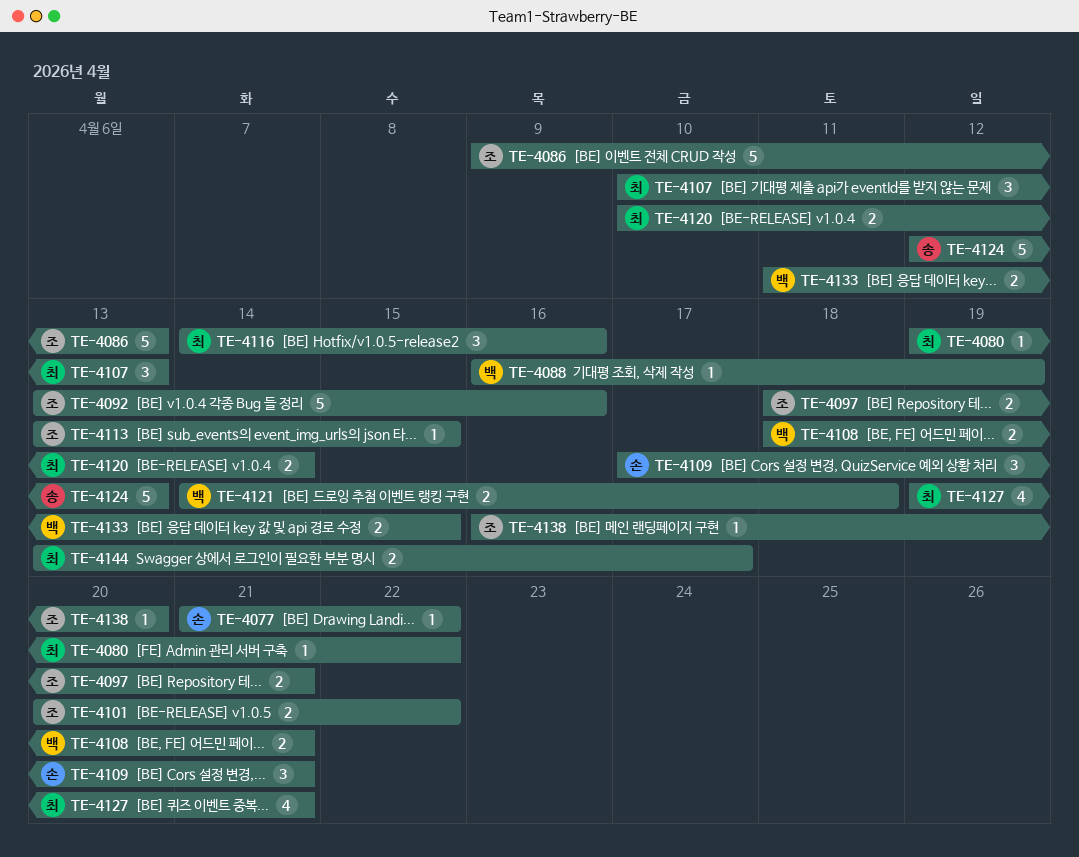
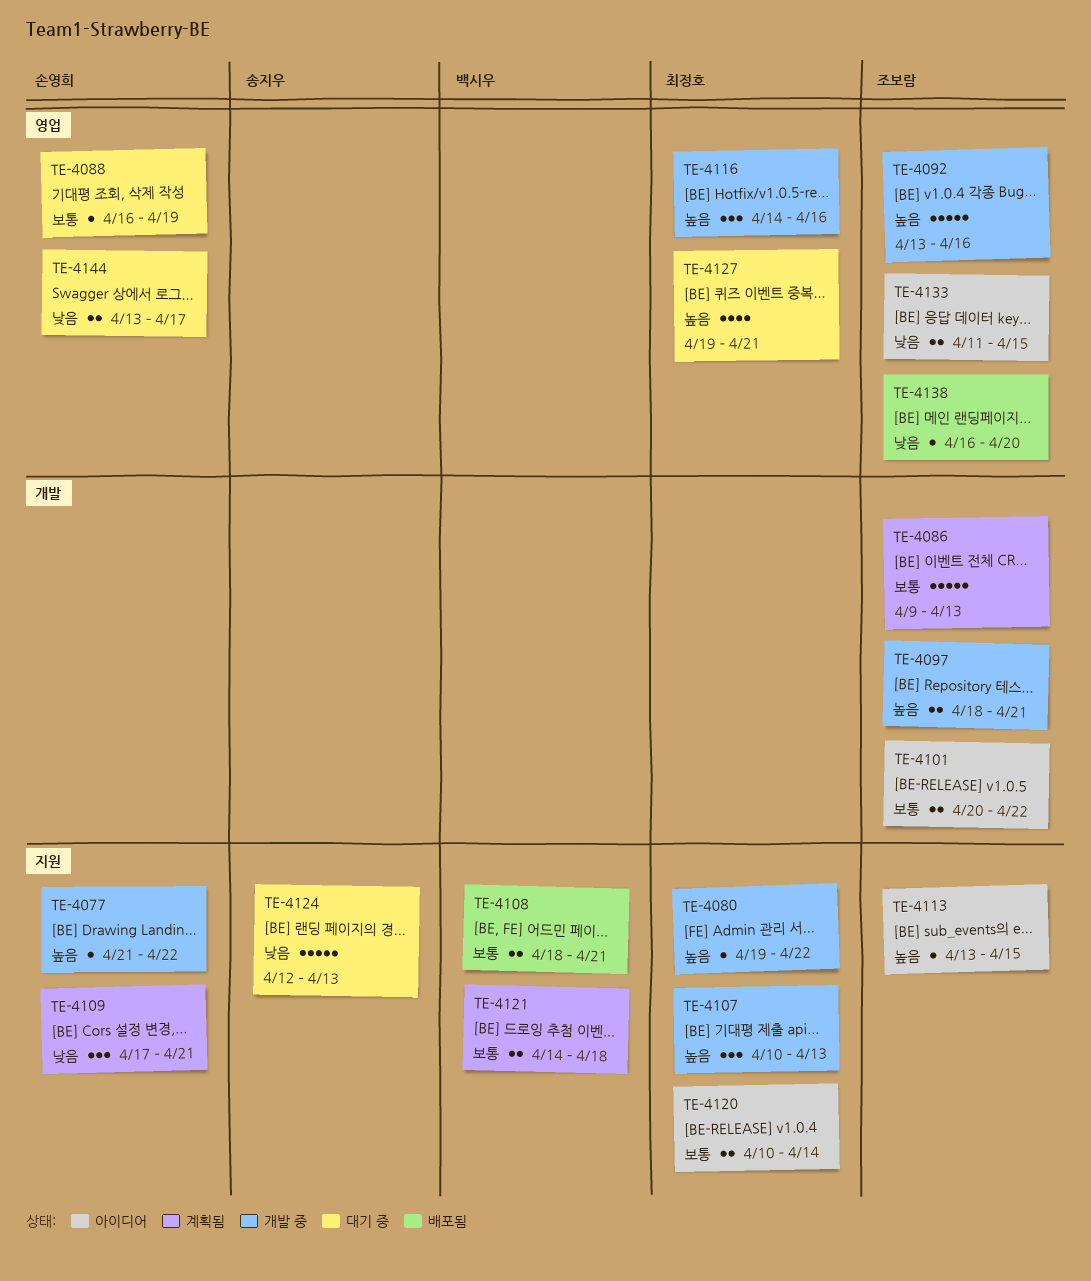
TE-4088, owner: 백시우 -> 손영희
TE-4133, owner: 백시우 -> 조보람
TE-4144, owner: 최정호 -> 손영희

